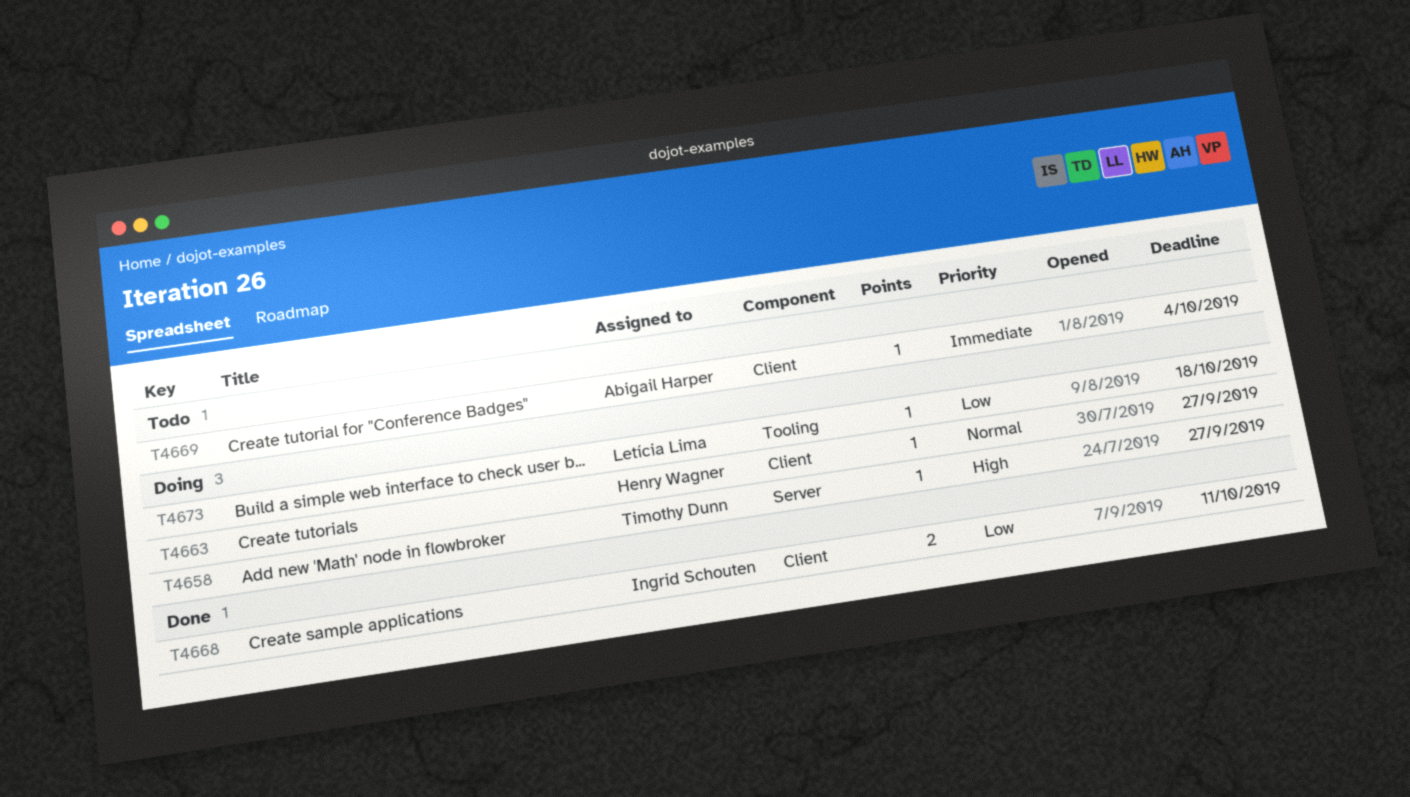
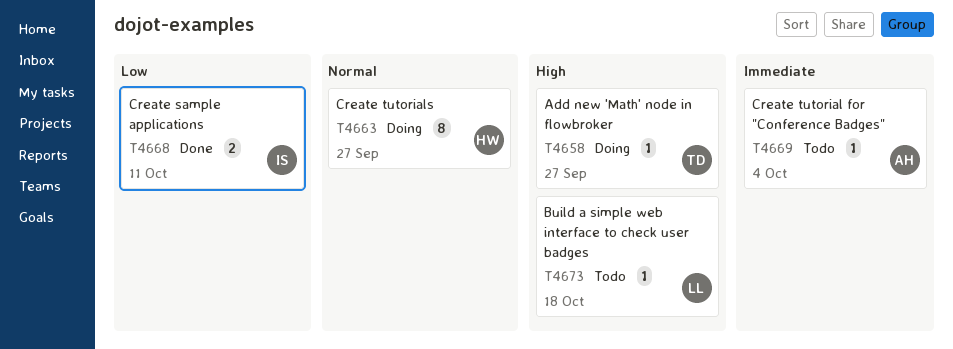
T4663, estimate: 1 -> 8
T4673, status: Doing -> Todo
T4673, priority: Low -> High

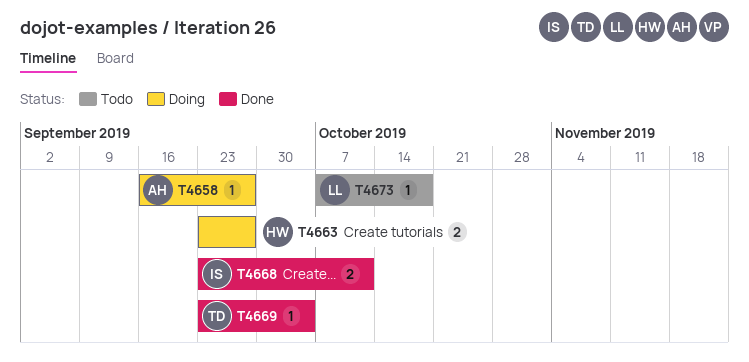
T4658, owner: TD -> AH
T4663, estimate: 8 -> 2
T4669, status: Todo -> Done
T4669, owner: AH -> TD

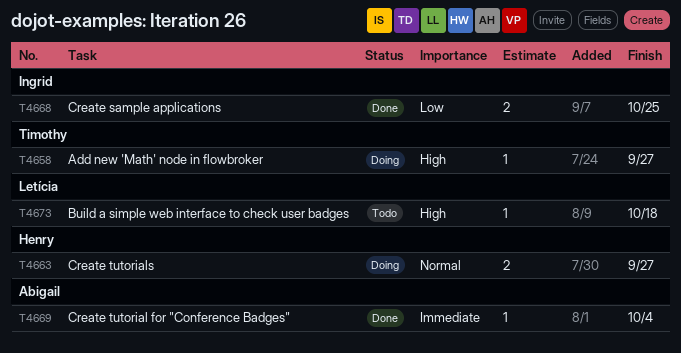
T4658, owner: Abigail -> Timothy
T4668, due: Oct 11 -> Oct 25
T4669, owner: Timothy -> Abigail

